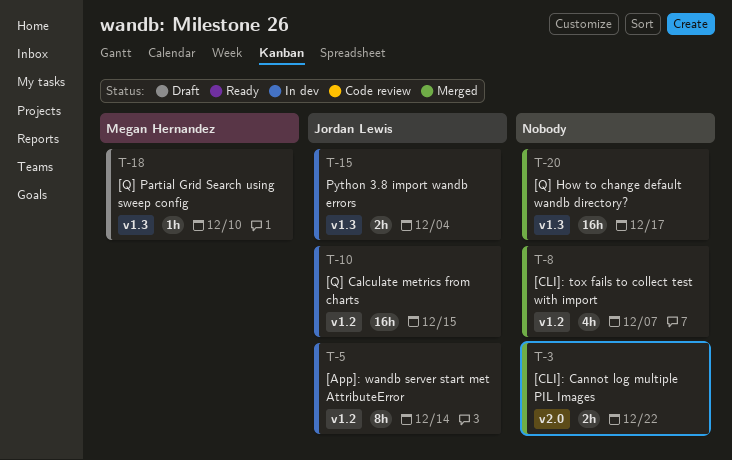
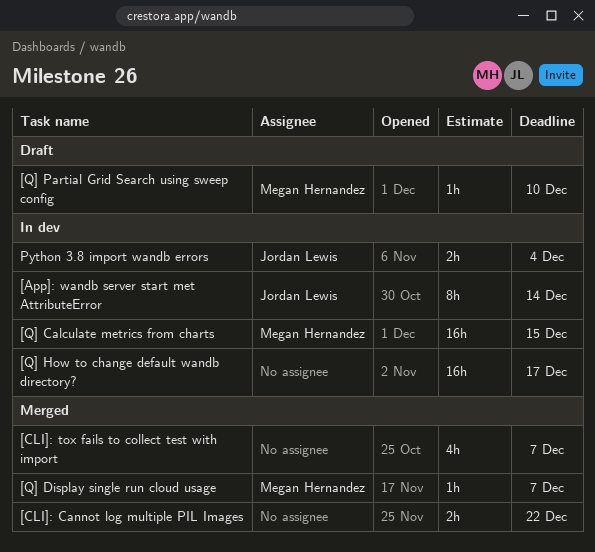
[Q] Calculate metrics from charts, owner: Jordan Lewis -> Megan Hernandez
[Q] Display single run cloud usage: none -> present
[Q] How to change default wandb directory?, status: Merged -> In dev

